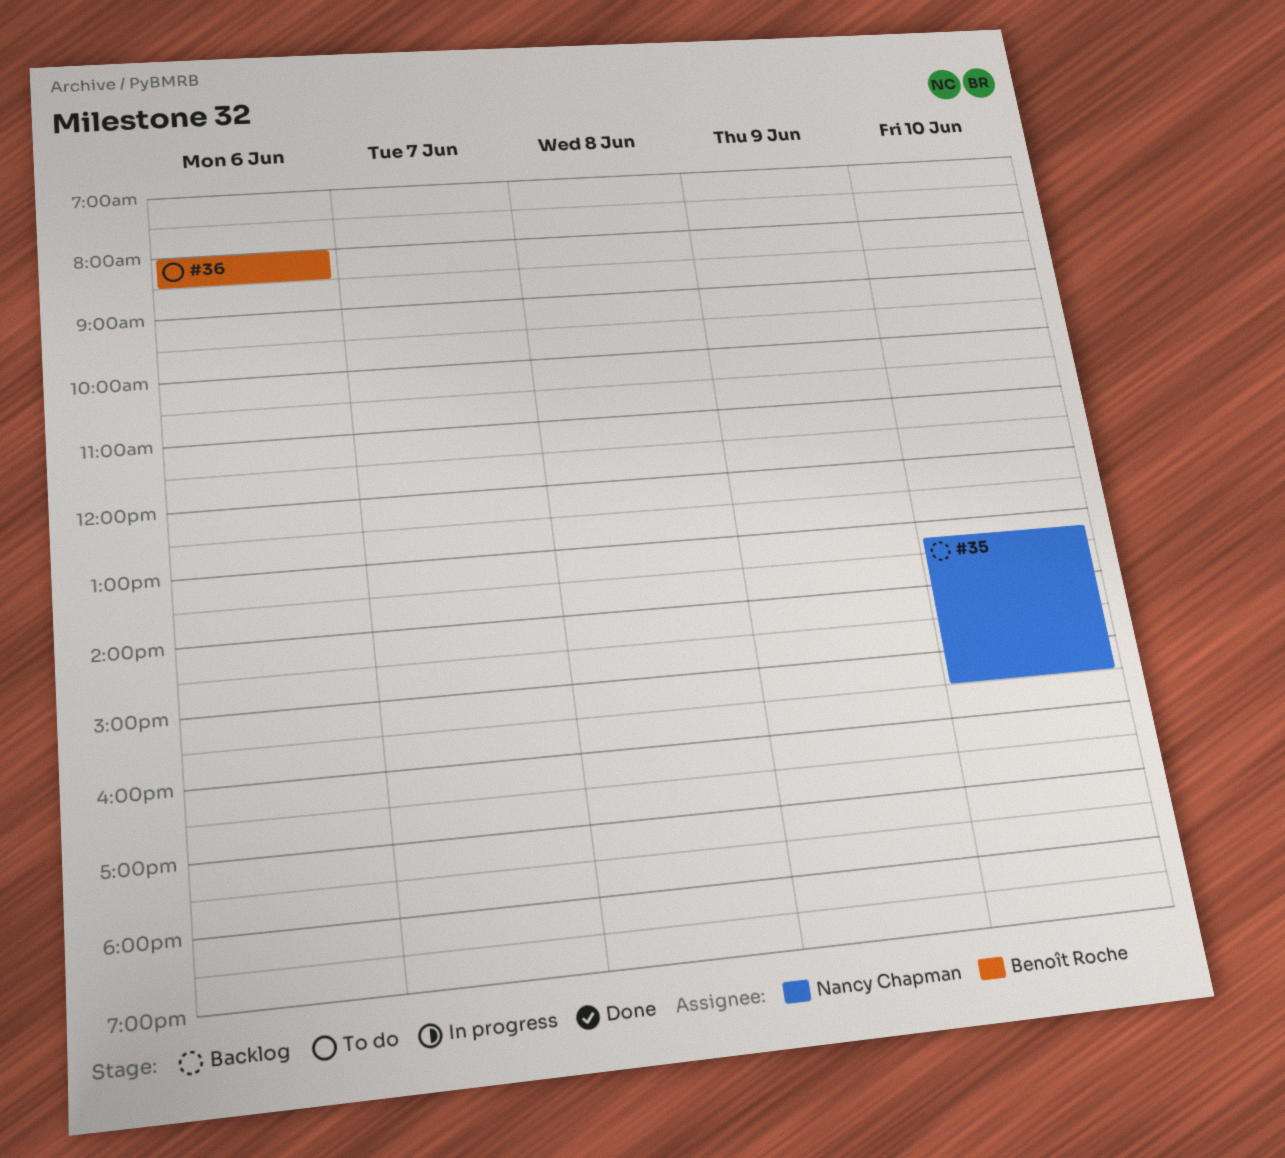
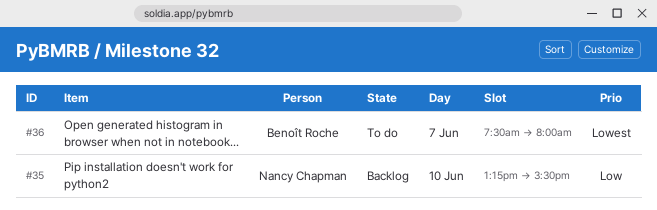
#36, day: Jun 6 -> Jun 7
#36, begins: 08:00 -> 07:30
#36, ends: 08:30 -> 08:00

